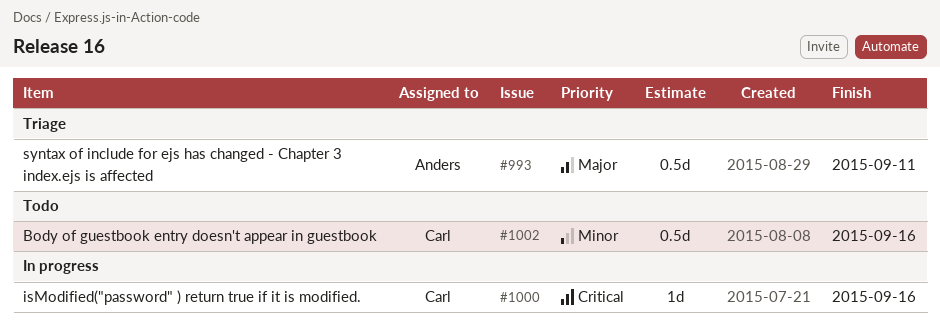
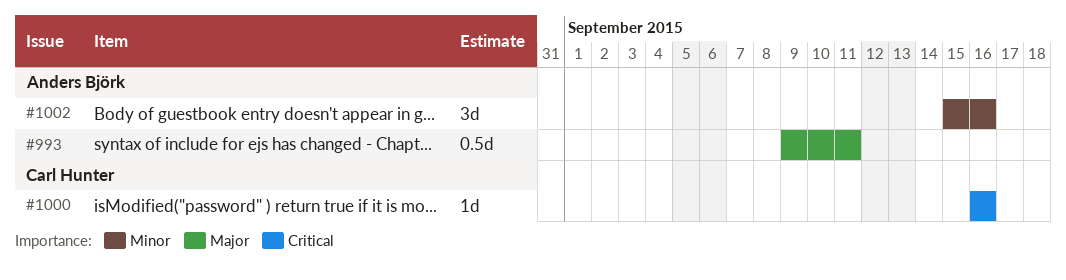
#1002, owner: Carl Hunter -> Anders Björk
#1002, estimate: 0.5d -> 3d

